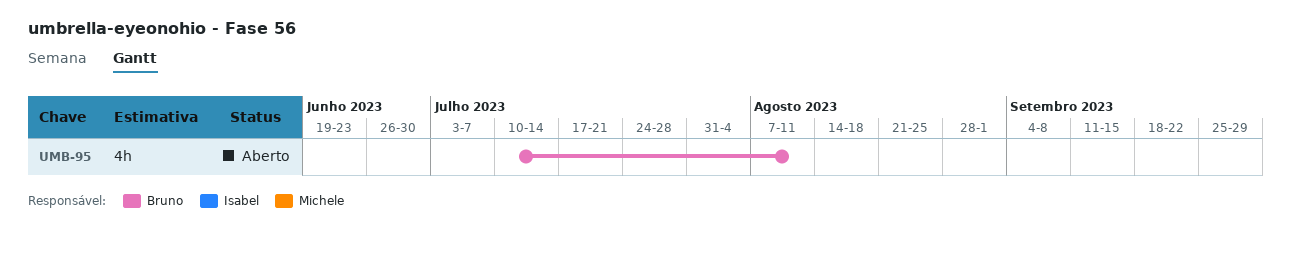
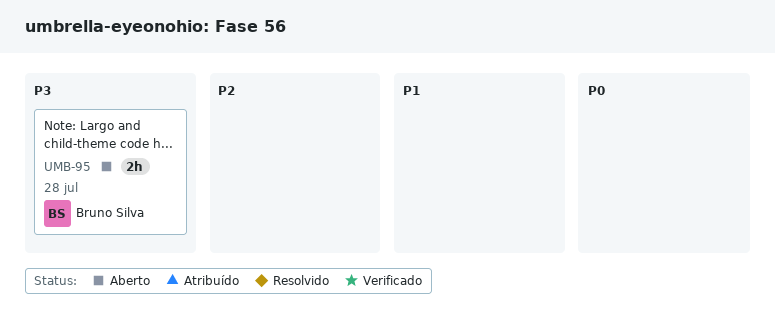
UMB-95, estimate: 4h -> 2h
UMB-95, due: Aug 11 -> Jul 28

